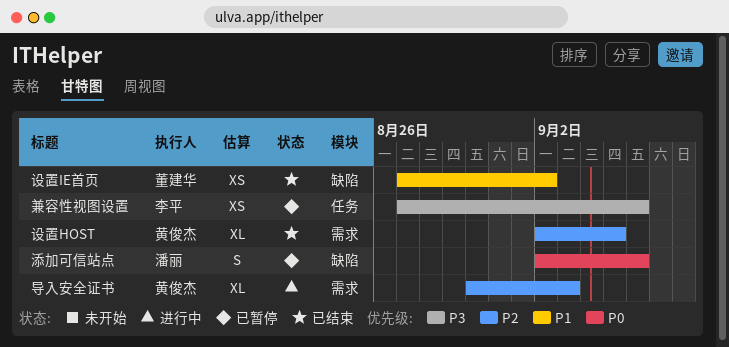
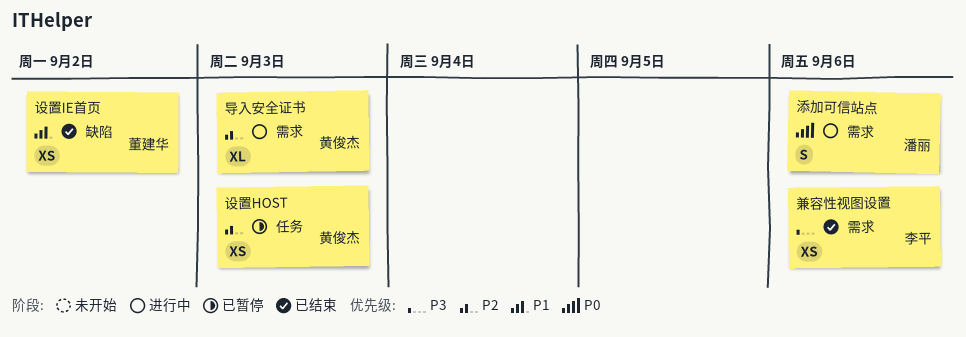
兼容性视图设置, status: 已暂停 -> 已结束
兼容性视图设置, label: 任务 -> 需求
添加可信站点, status: 已暂停 -> 进行中
添加可信站点, label: 缺陷 -> 需求
设置HOST, status: 已结束 -> 已暂停
设置HOST, label: 需求 -> 任务
设置HOST, estimate: XL -> XS
设置HOST, due: Sep 5 -> Sep 3

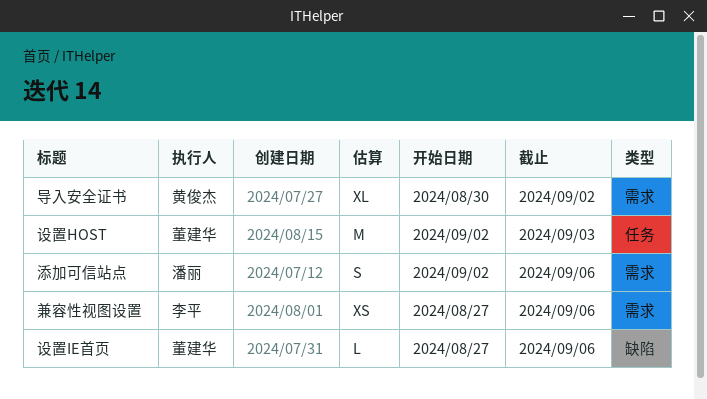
导入安全证书, due: Sep 3 -> Sep 2
设置HOST, owner: 黄俊杰 -> 董建华
设置HOST, estimate: XS -> M
设置IE首页, estimate: XS -> L
设置IE首页, due: Sep 2 -> Sep 6

